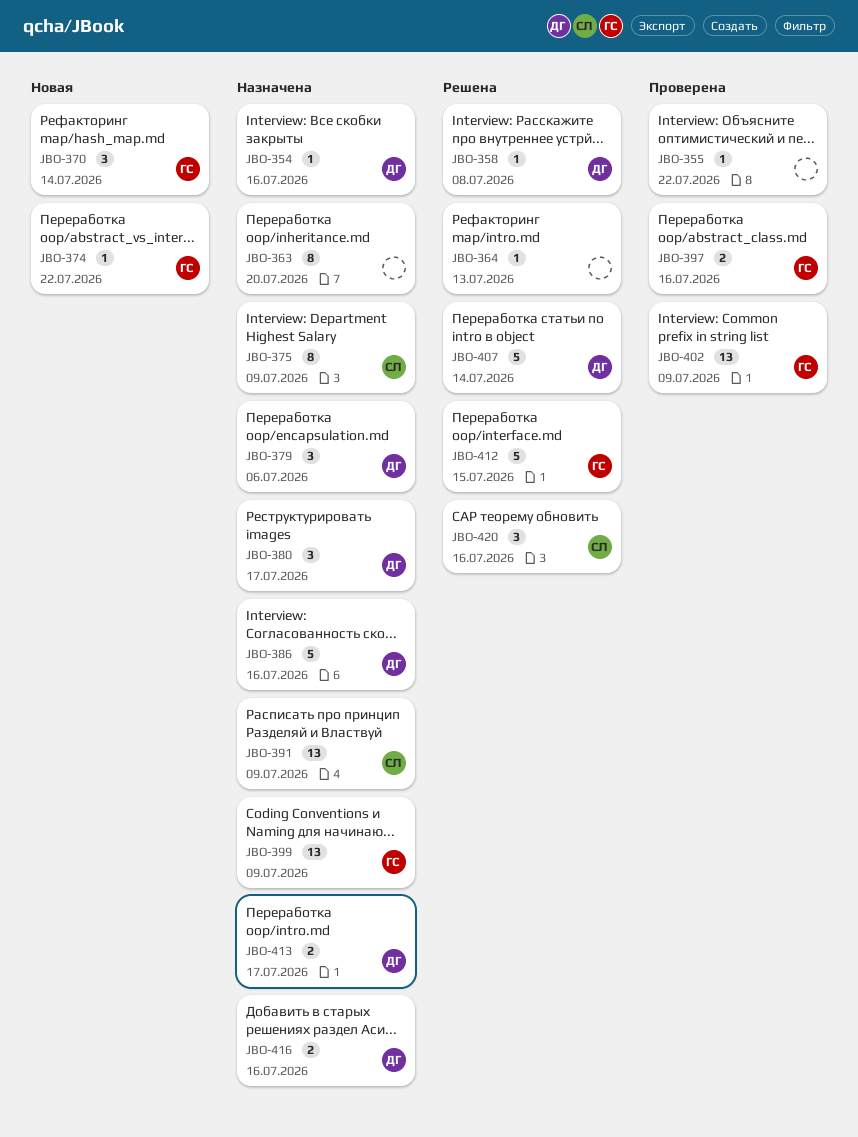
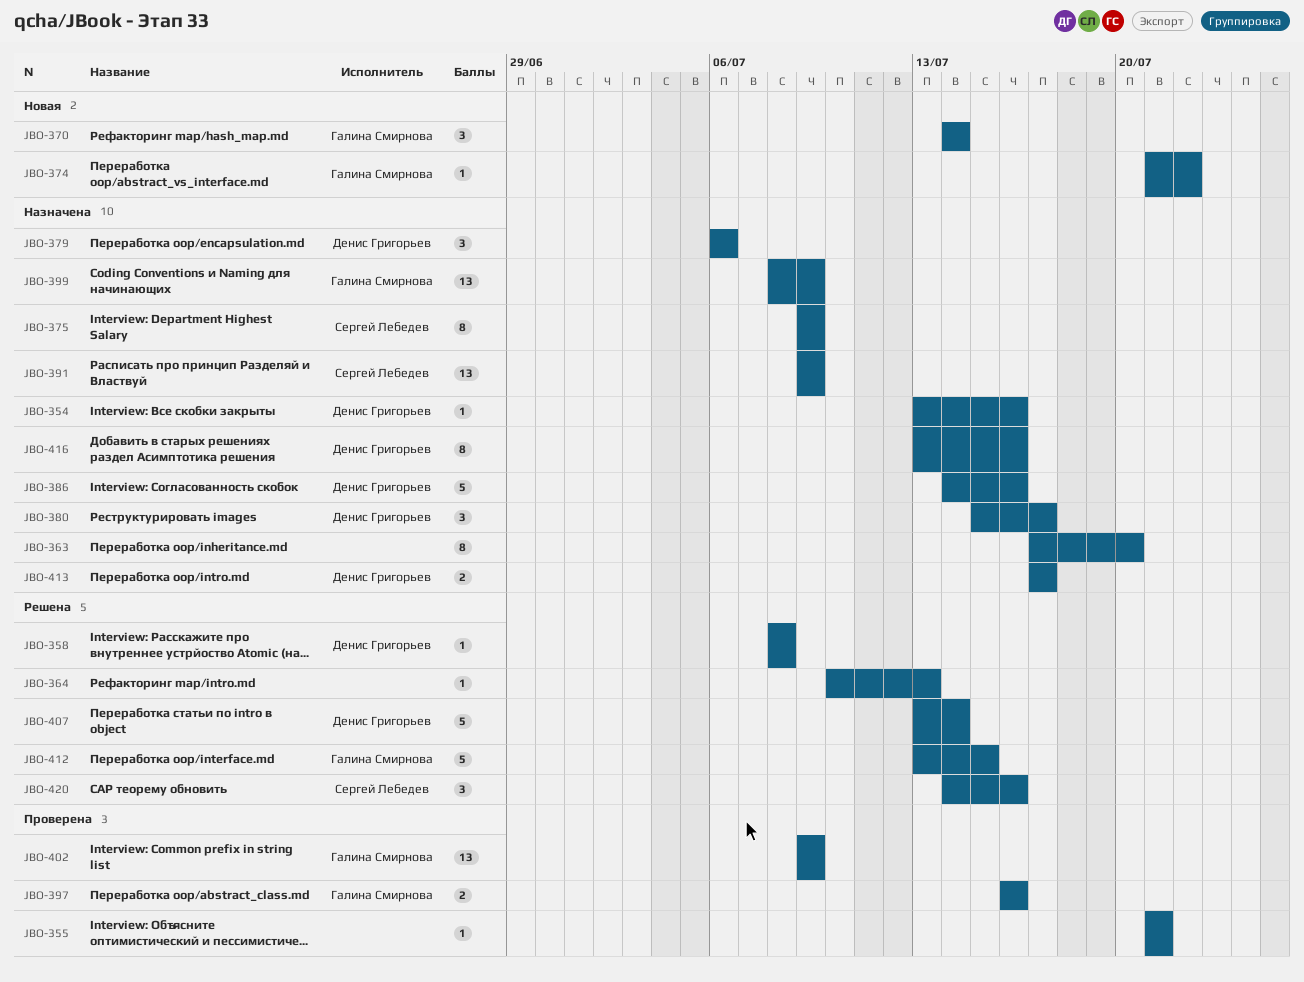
JBO-355, due: Jul 22 -> Jul 21
JBO-416, estimate: 2 -> 8

